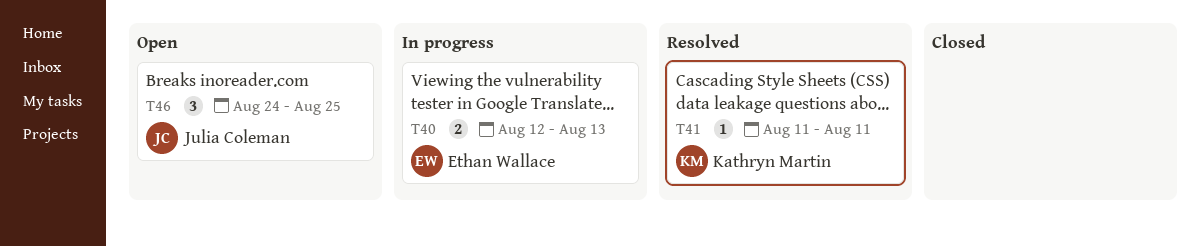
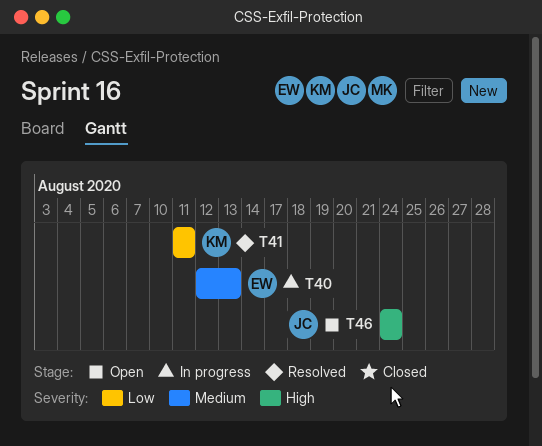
T46, due: Aug 25 -> Aug 24

